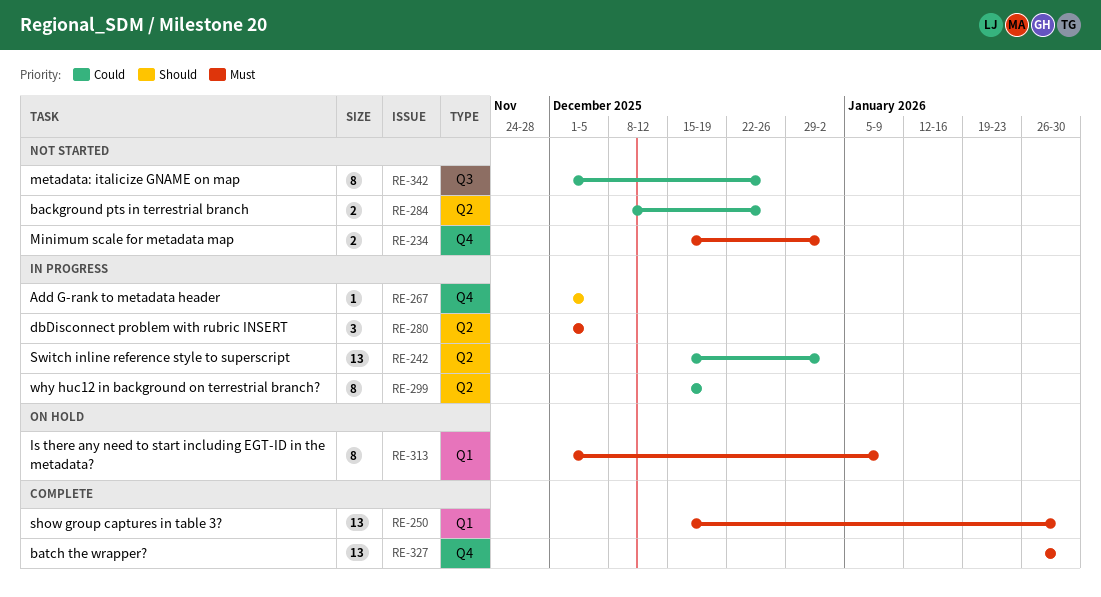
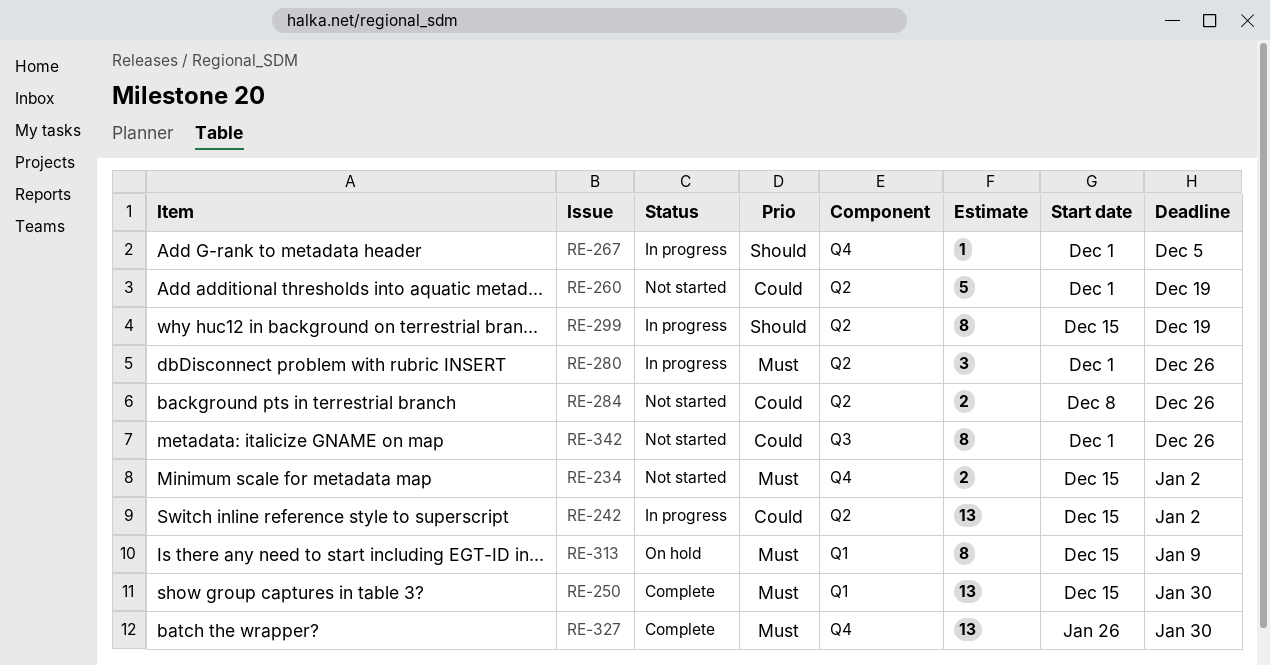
RE-260: none -> present
RE-280, due: Dec 5 -> Dec 26
RE-299, priority: Could -> Should
RE-313, start: Dec 1 -> Dec 15

